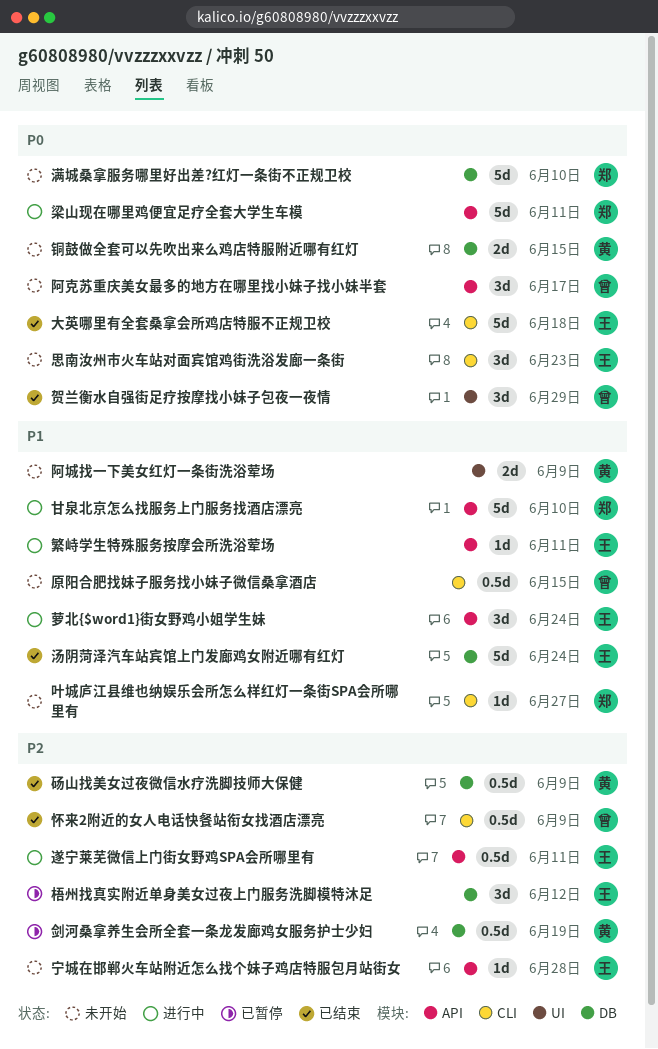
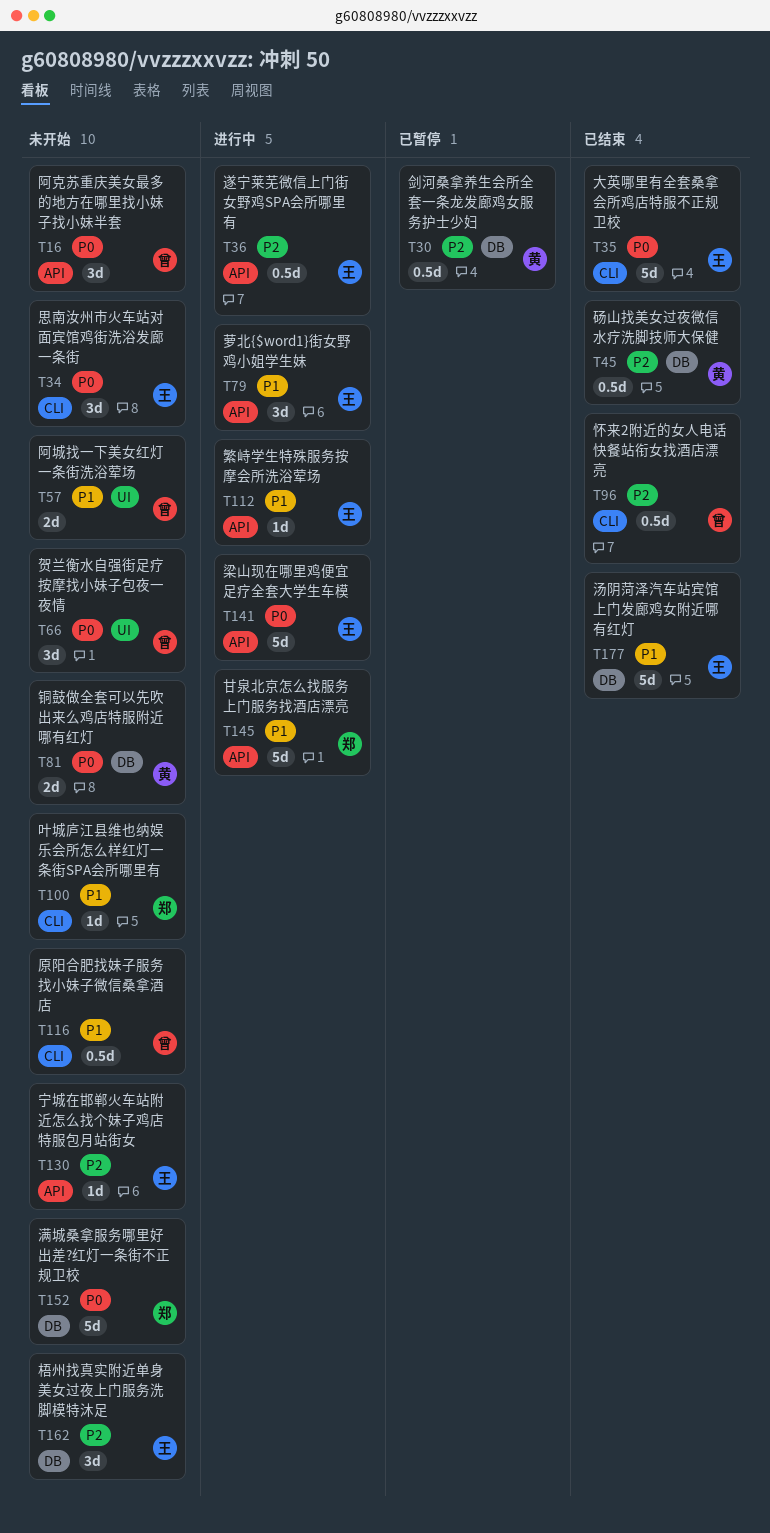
梁山现在哪里鸡便宜足疗全套大学生车模, owner: 郑 -> 王
梧州找真实附近单身美女过夜上门服务洗脚模特沐足, status: 已暂停 -> 未开始
贺兰衡水自强街足疗按摩找小妹子包夜一夜情, status: 已结束 -> 未开始
阿城找一下美女红灯一条街洗浴荤场, owner: 黄 -> 曾

